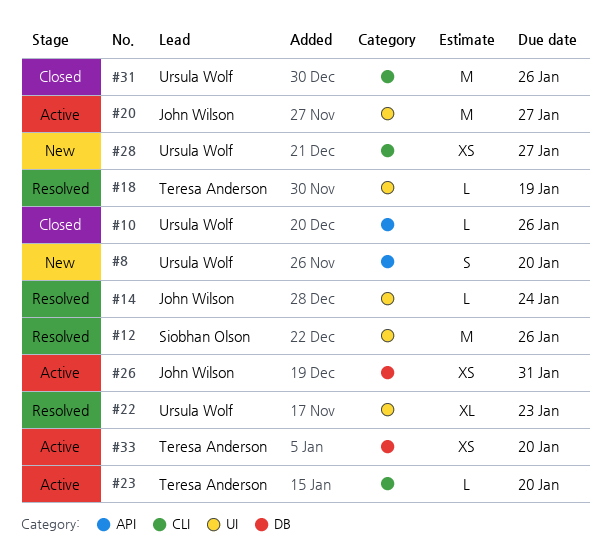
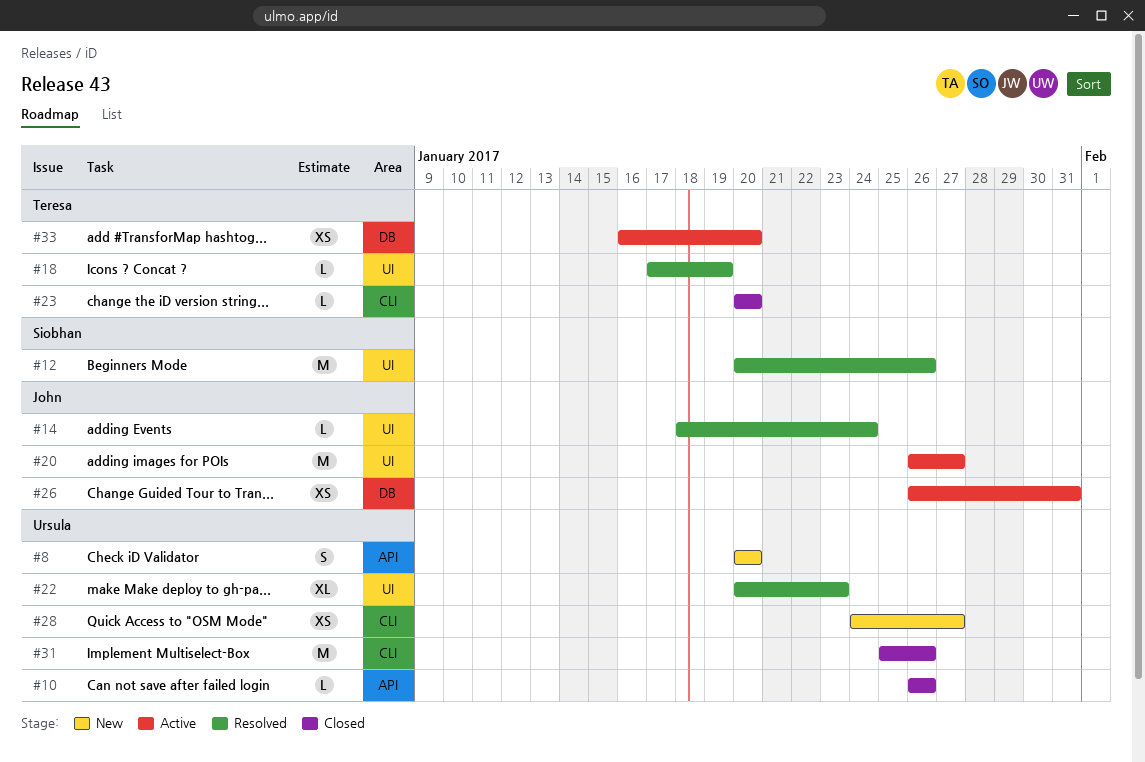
#23, status: Active -> Closed

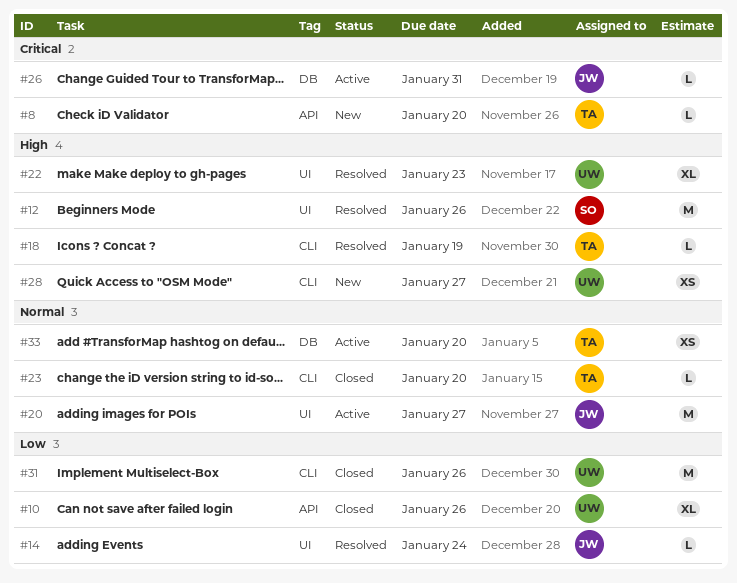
#8, owner: Ursula -> Teresa
#8, estimate: S -> L
#10, estimate: L -> XL
#18, label: UI -> CLI
#26, estimate: XS -> L

